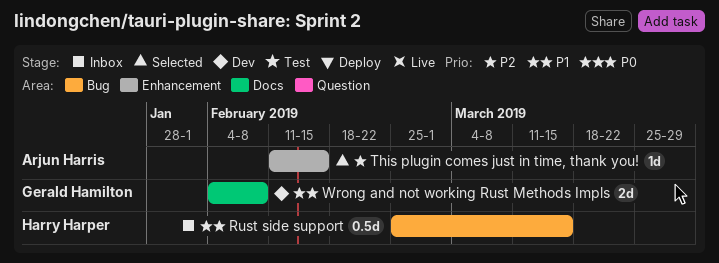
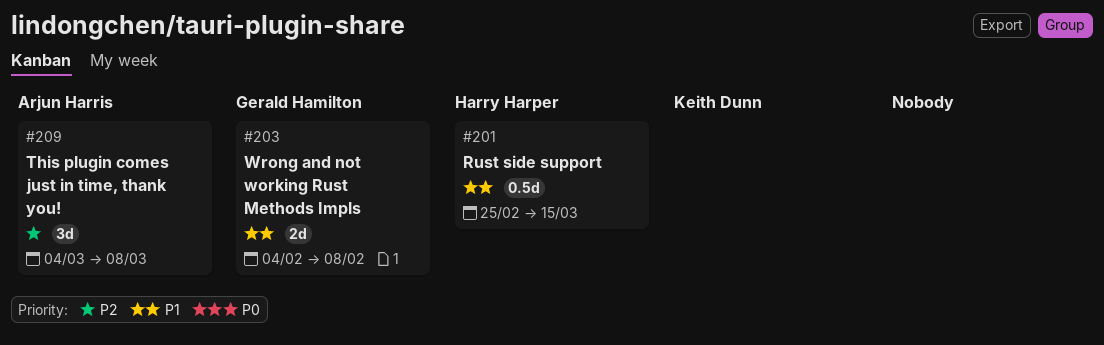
This plugin comes just in time, thank you!, estimate: 1d -> 3d
This plugin comes just in time, thank you!, start: Feb 11 -> Mar 4
This plugin comes just in time, thank you!, due: Feb 15 -> Mar 8

